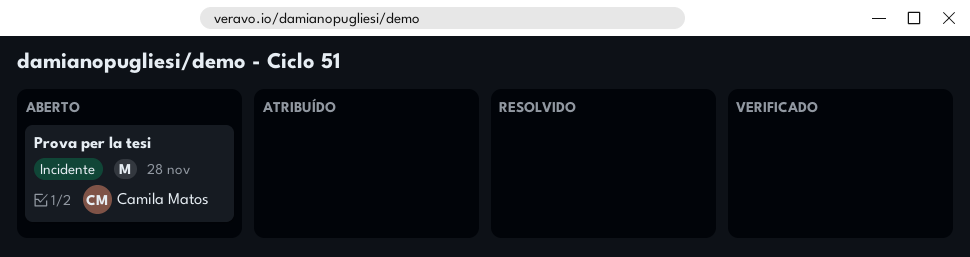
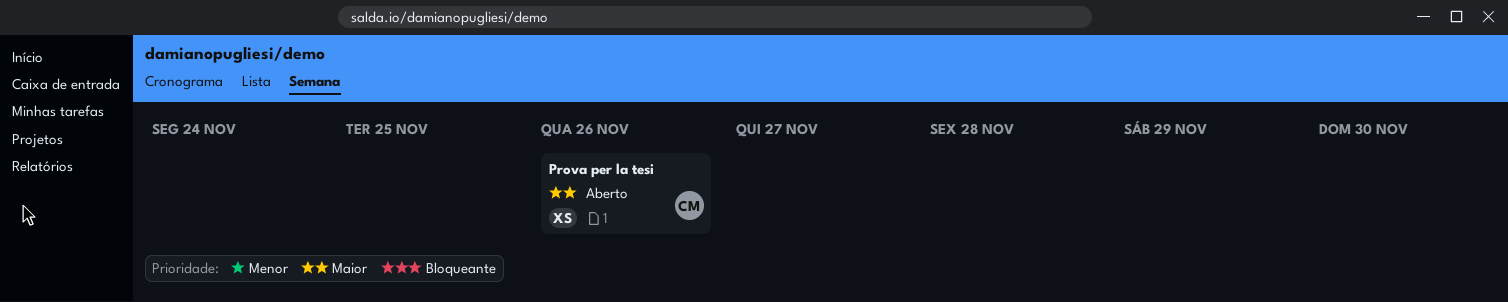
Prova per la tesi, estimate: M -> XS
Prova per la tesi, due: Nov 28 -> Nov 26

